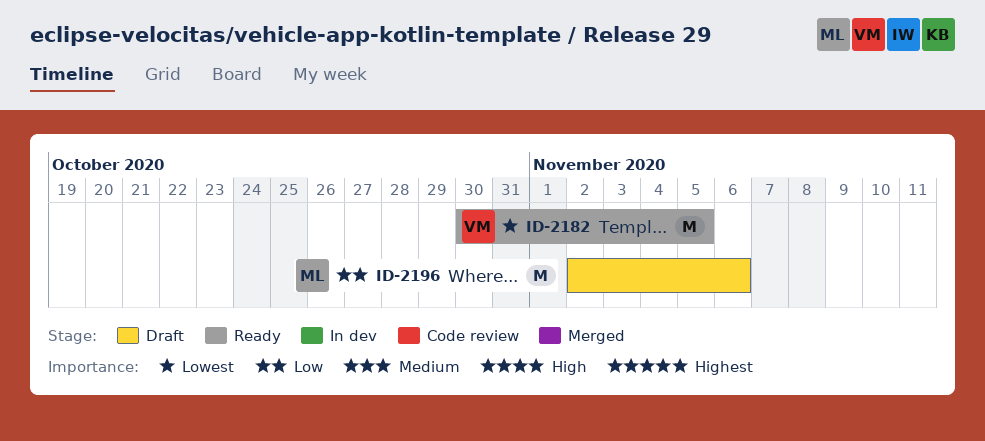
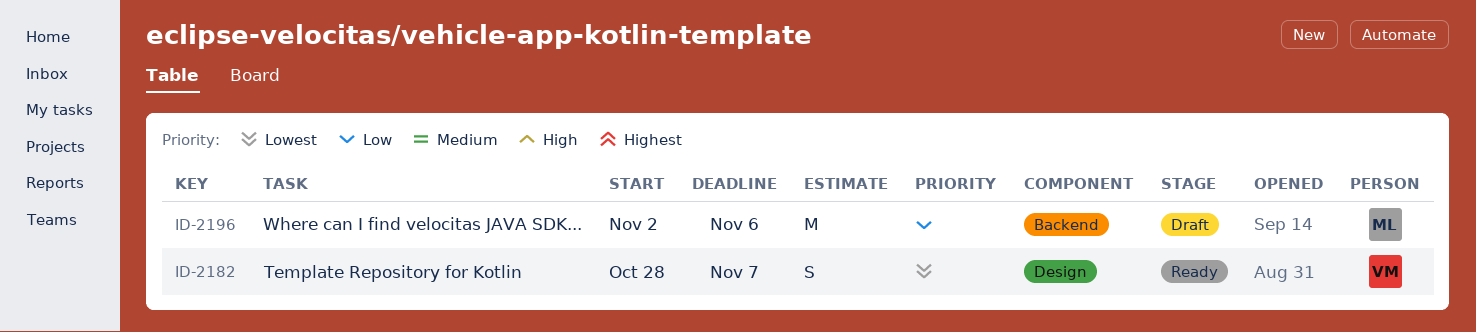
ID-2182, estimate: M -> S
ID-2182, start: Oct 30 -> Oct 28
ID-2182, due: Nov 5 -> Nov 7

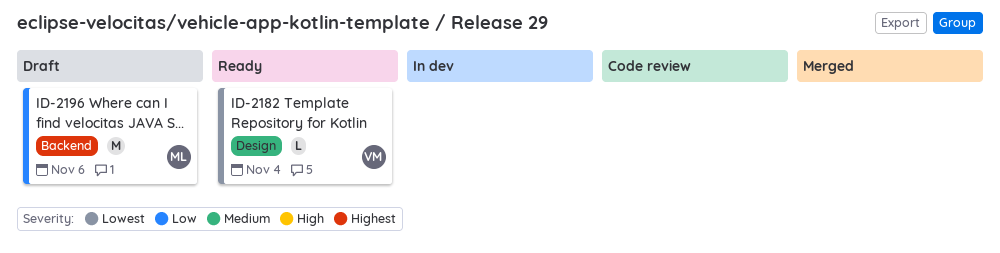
ID-2182, estimate: S -> L
ID-2182, due: Nov 7 -> Nov 4

